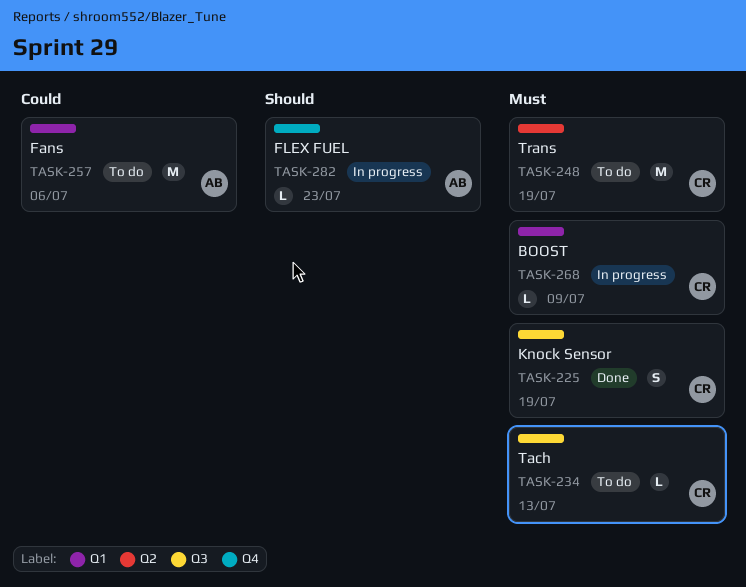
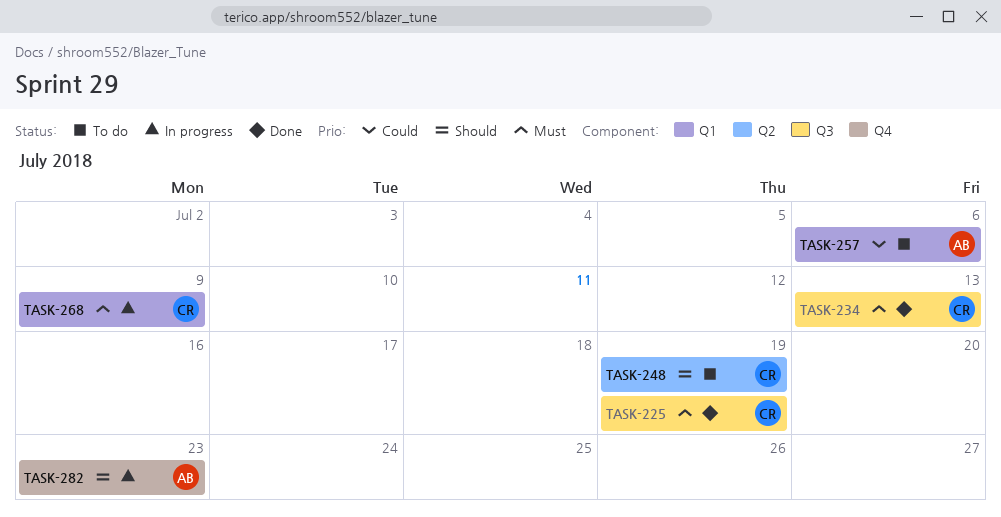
TASK-234, status: To do -> Done
TASK-248, priority: Must -> Should

